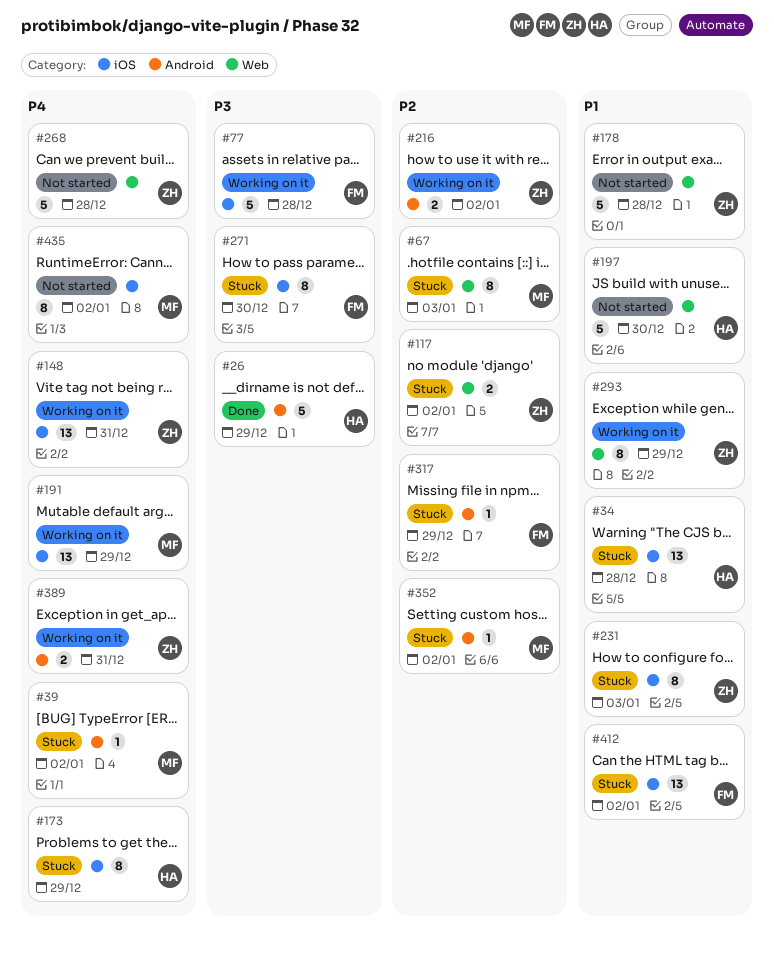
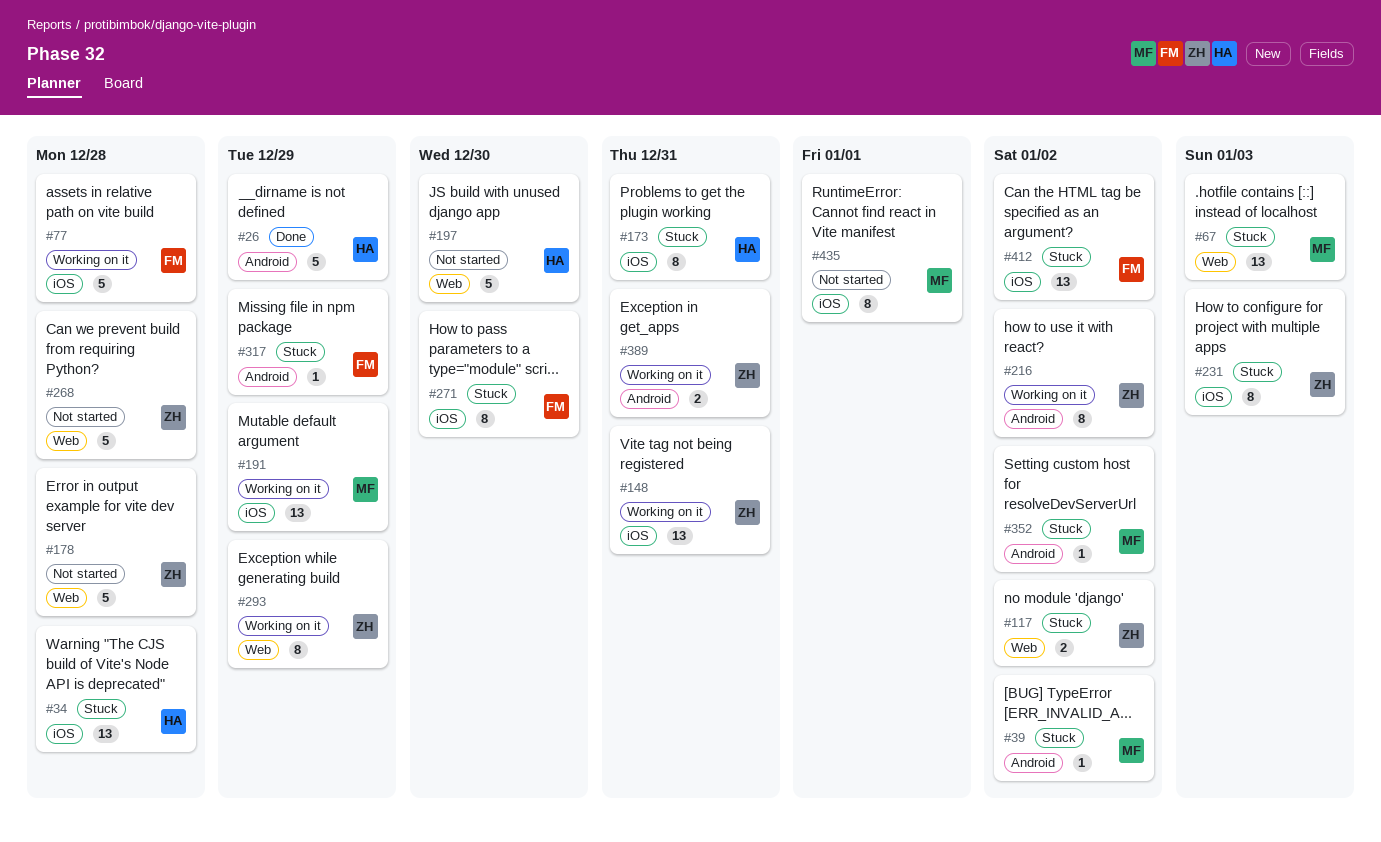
#67, estimate: 8 -> 13
#173, due: Dec 29 -> Dec 31
#216, estimate: 2 -> 8
#435, due: Jan 2 -> Jan 1

